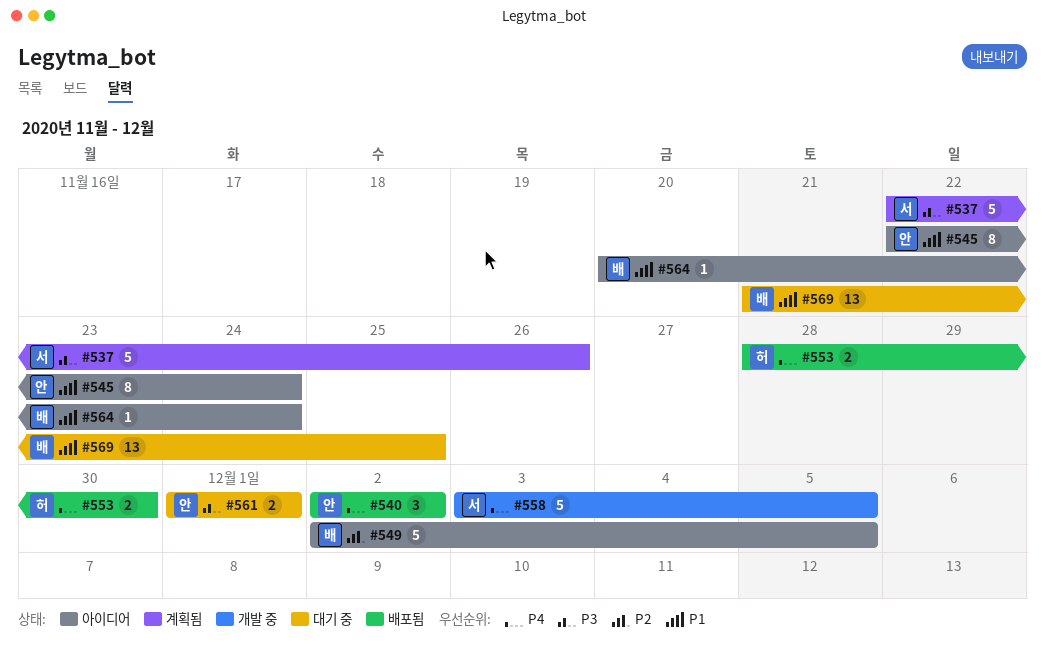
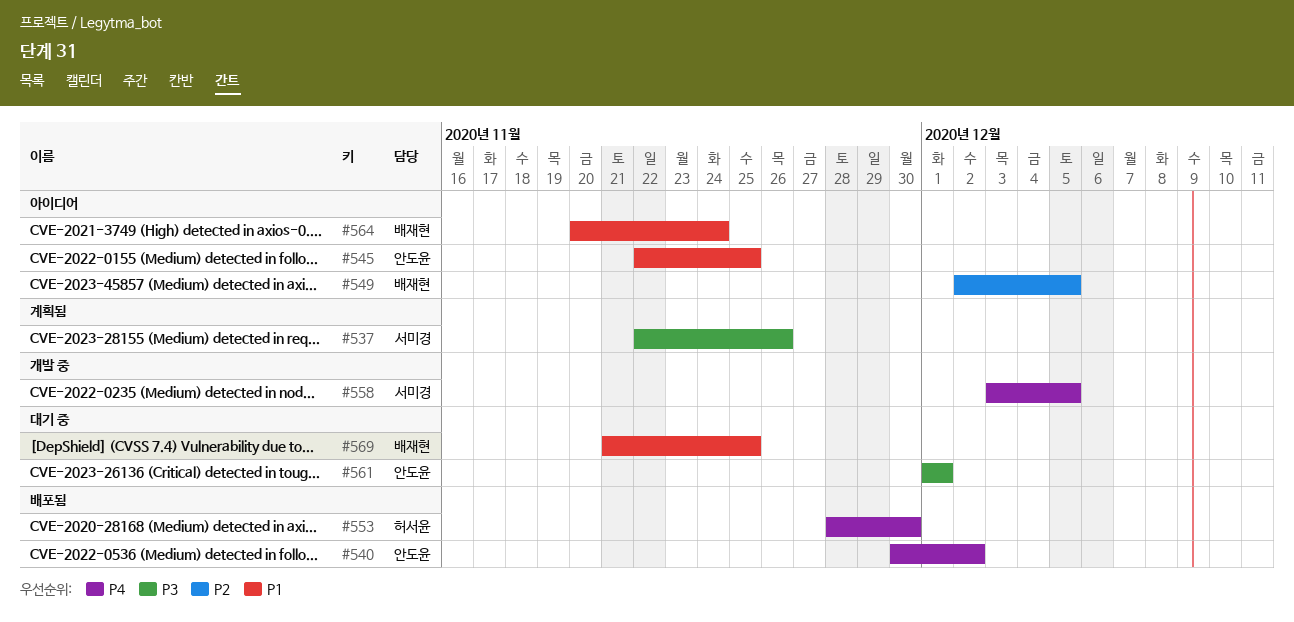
#540, start: Dec 2 -> Nov 30
#545, due: Nov 24 -> Nov 25

